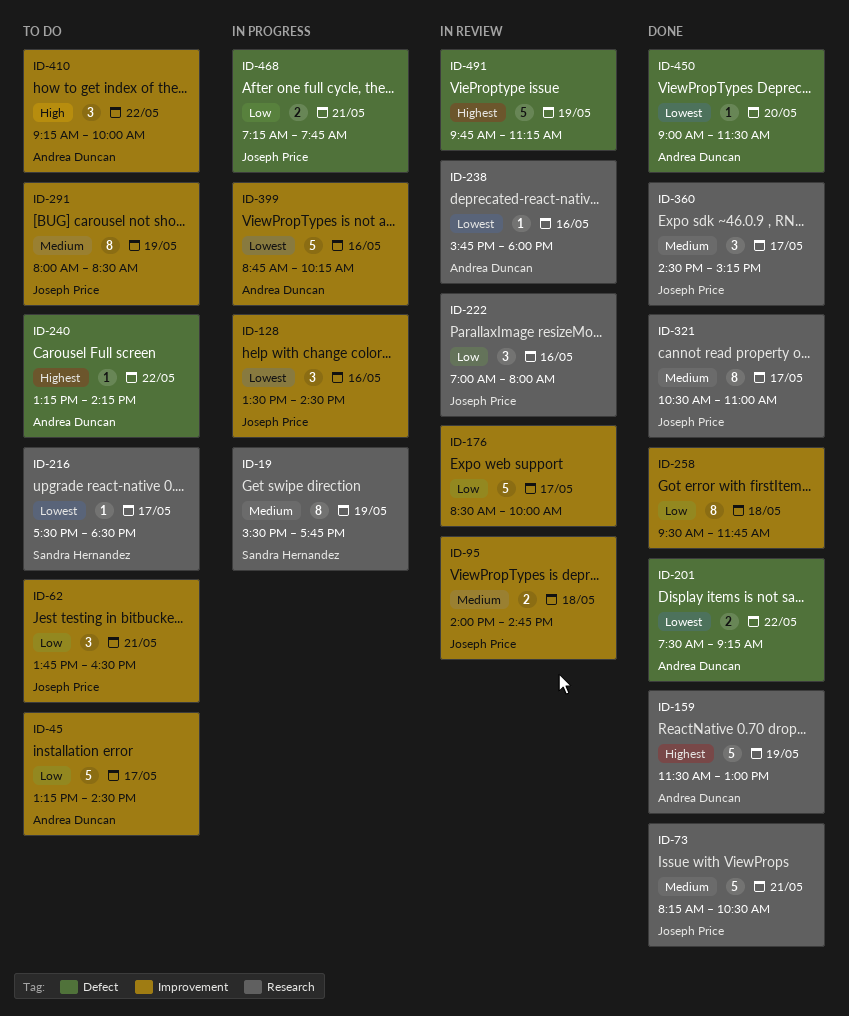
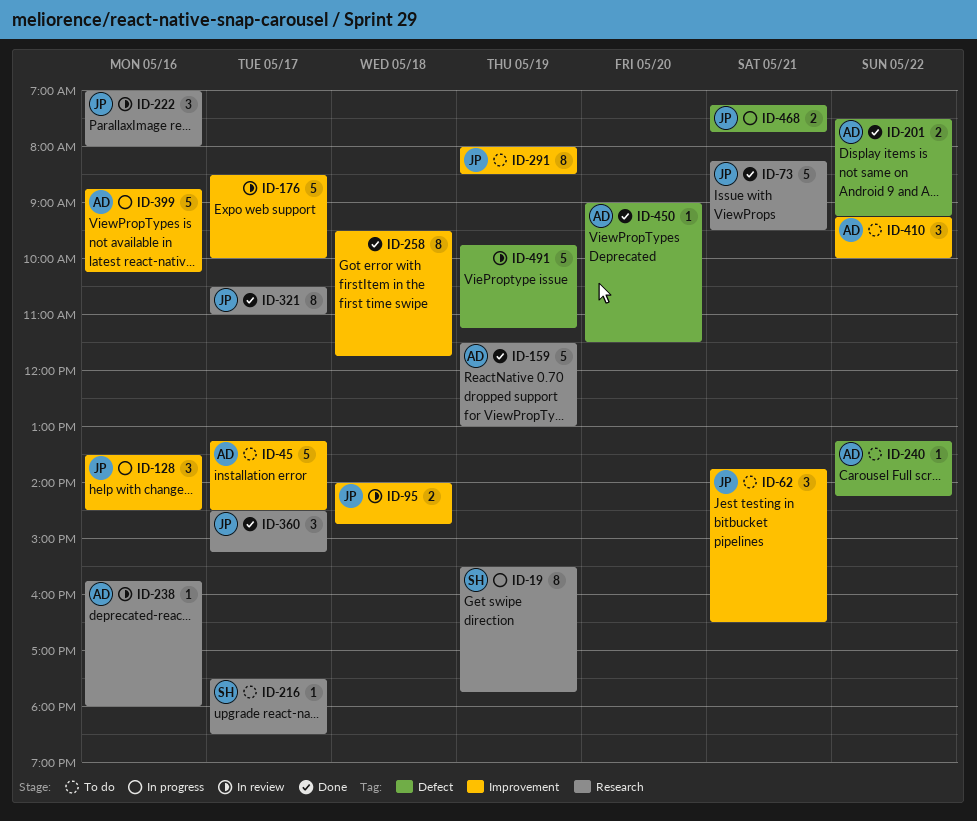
ID-73, ends: 10:30 -> 09:30

